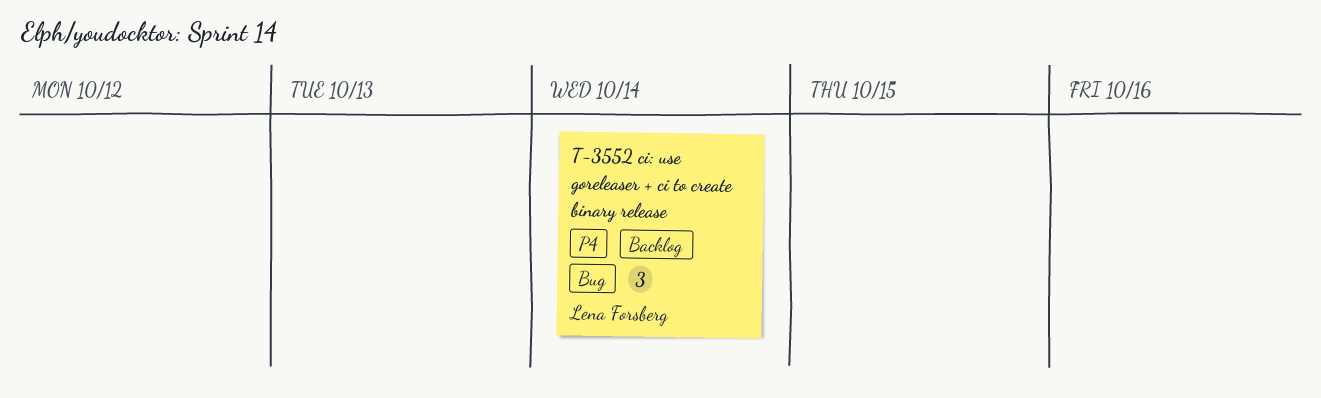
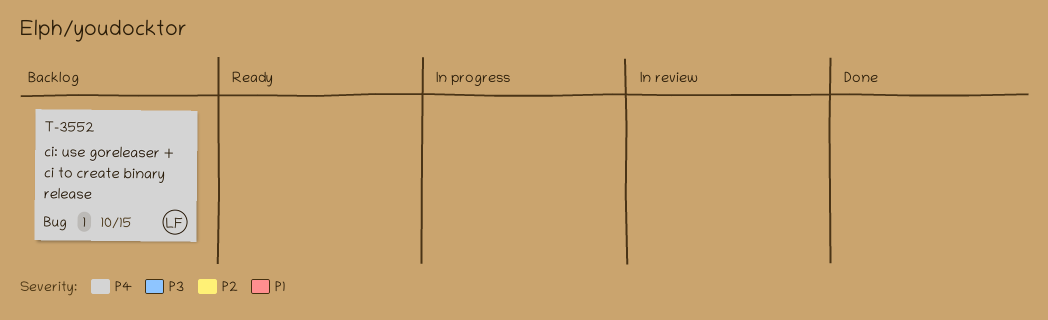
T-3552, estimate: 3 -> 1
T-3552, due: Oct 14 -> Oct 15

